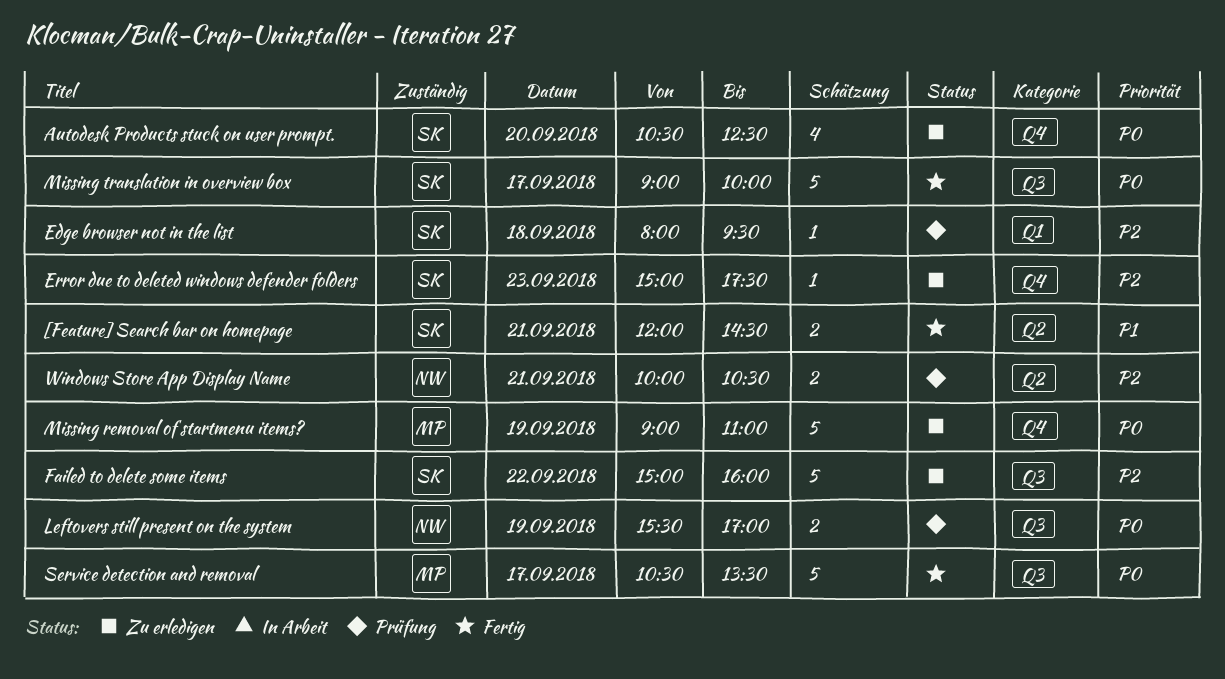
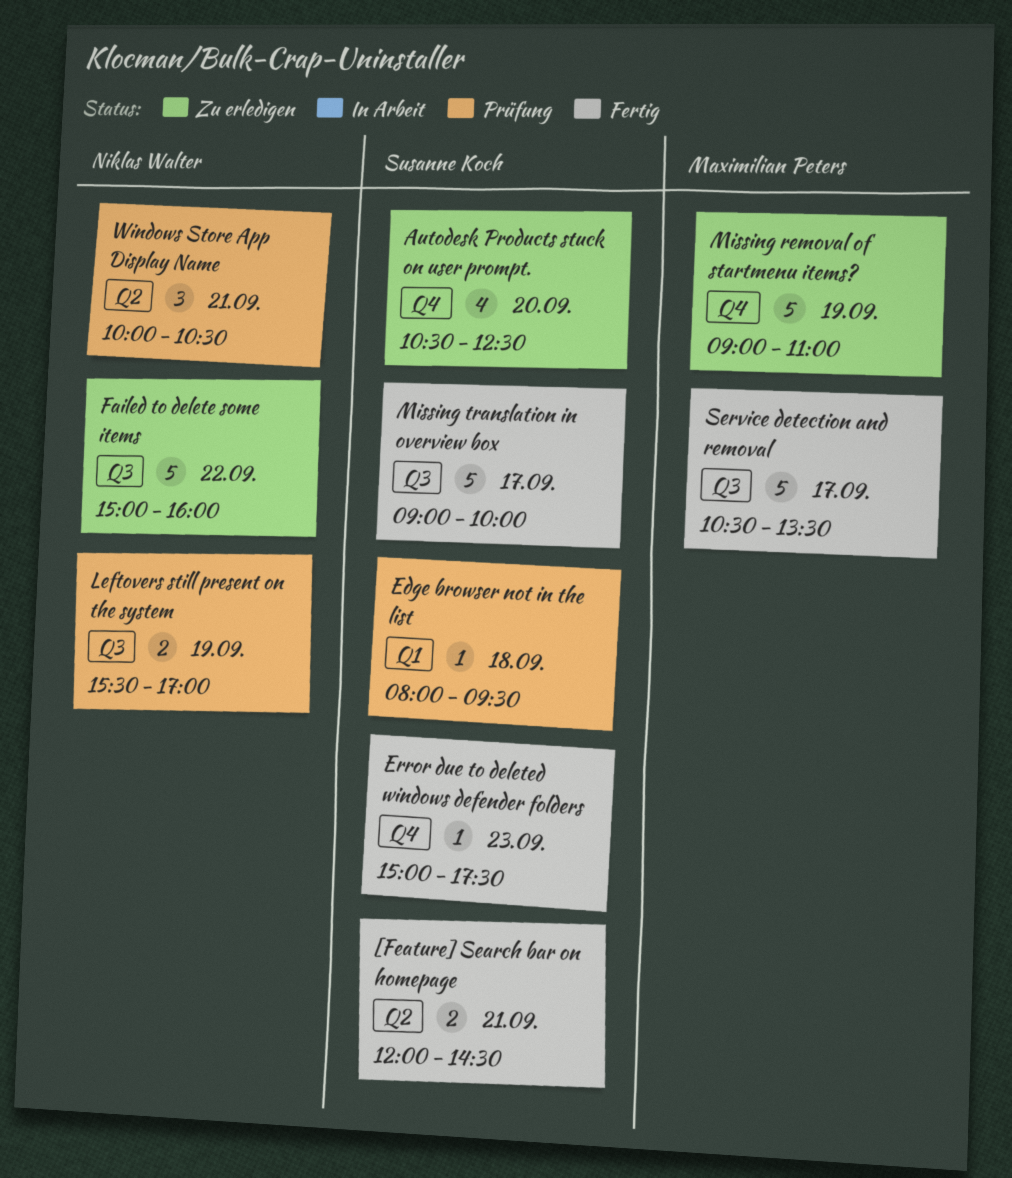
Error due to deleted windows defender folders, status: Zu erledigen -> Fertig
Failed to delete some items, owner: Susanne Koch -> Niklas Walter
Windows Store App Display Name, estimate: 2 -> 3

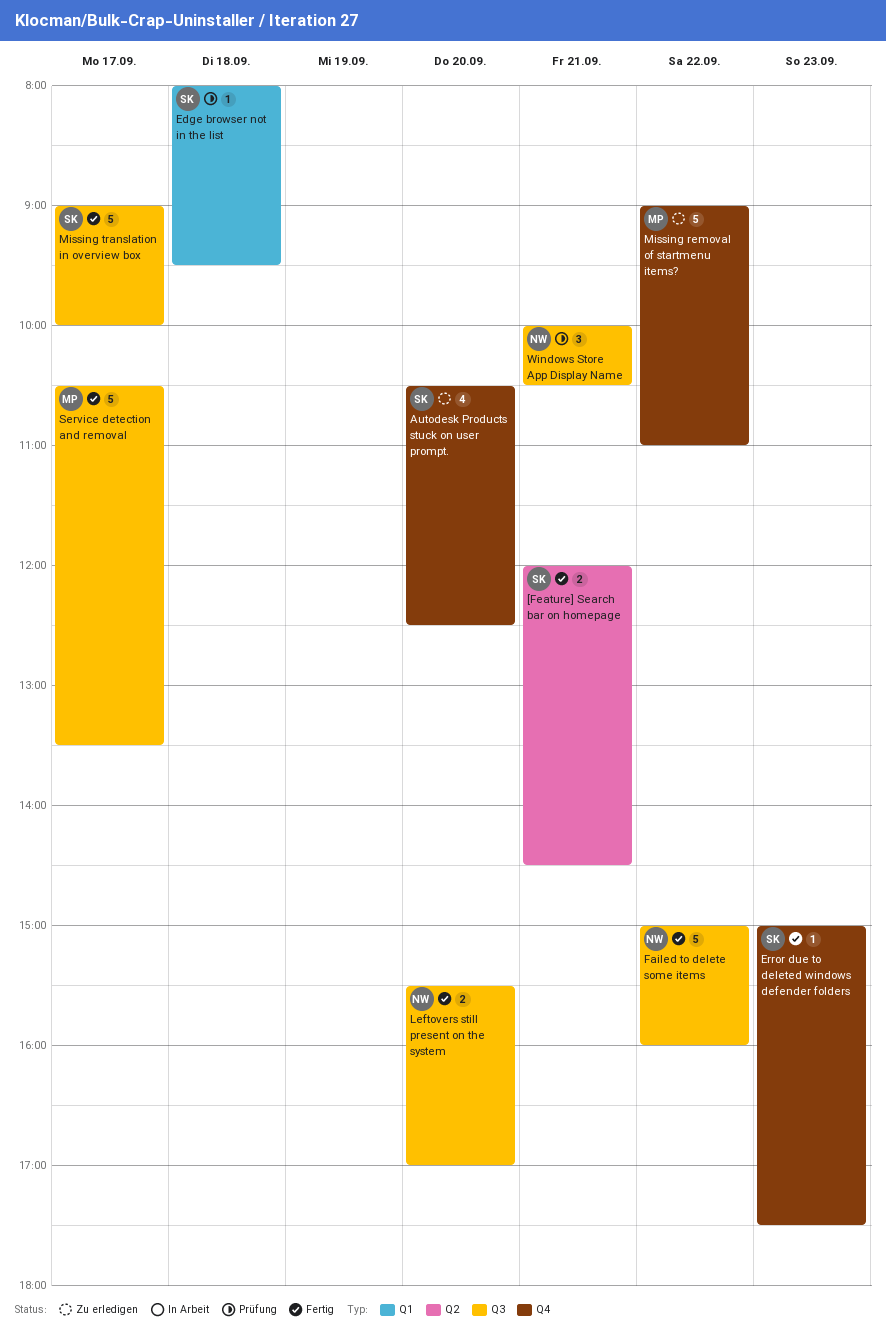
Failed to delete some items, status: Zu erledigen -> Fertig
Leftovers still present on the system, status: Prüfung -> Fertig
Leftovers still present on the system, day: Sep 19 -> Sep 20
Missing removal of startmenu items?, day: Sep 19 -> Sep 22
Windows Store App Display Name, label: Q2 -> Q3

